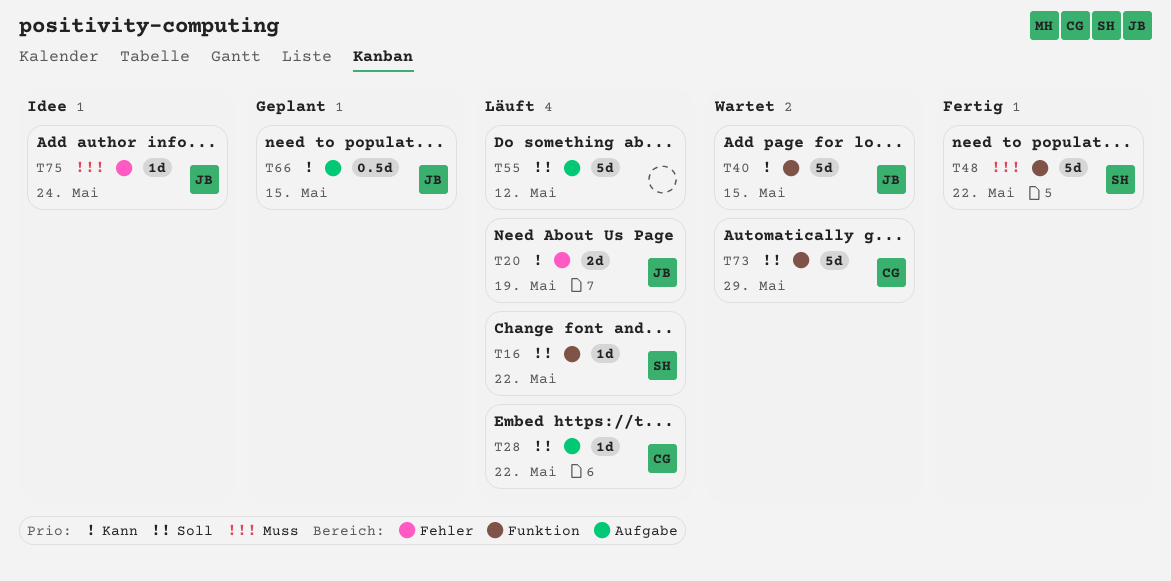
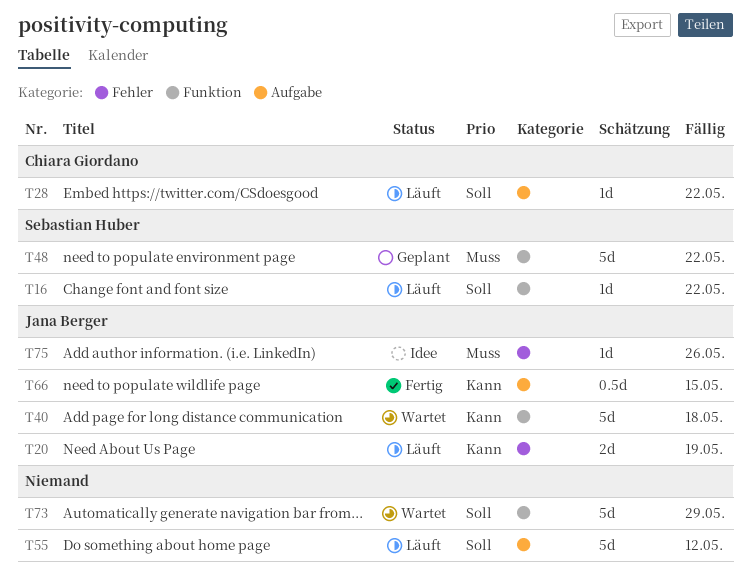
T40, due: May 15 -> May 18
T48, status: Fertig -> Geplant
T66, status: Geplant -> Fertig
T73, owner: Chiara Giordano -> none
T75, due: May 24 -> May 26

